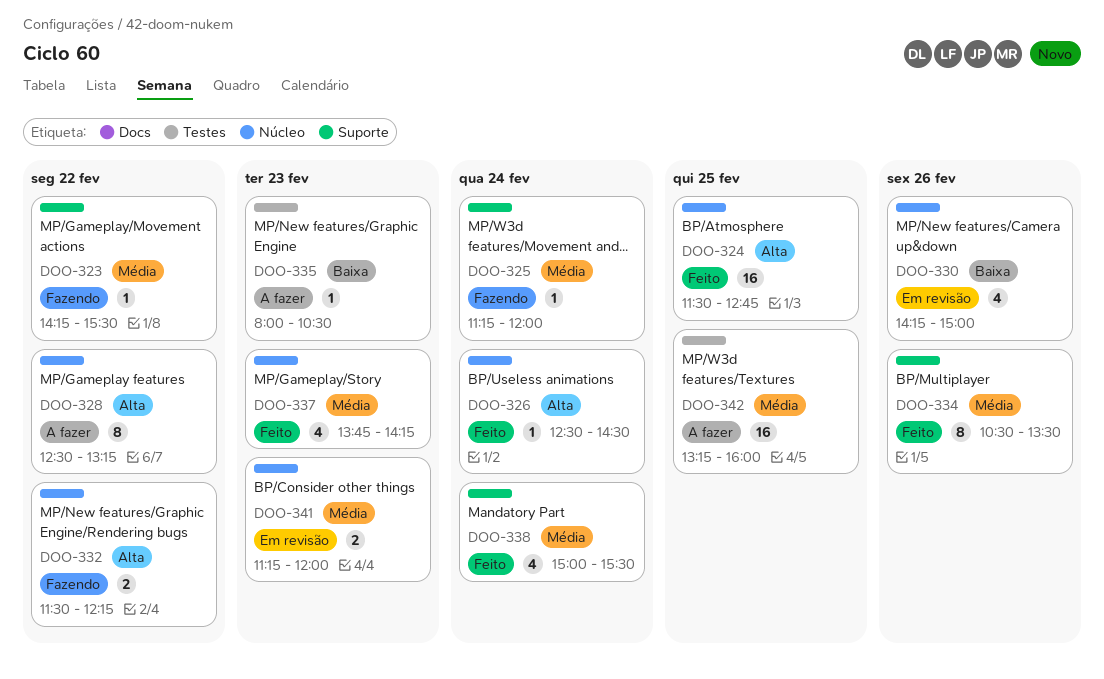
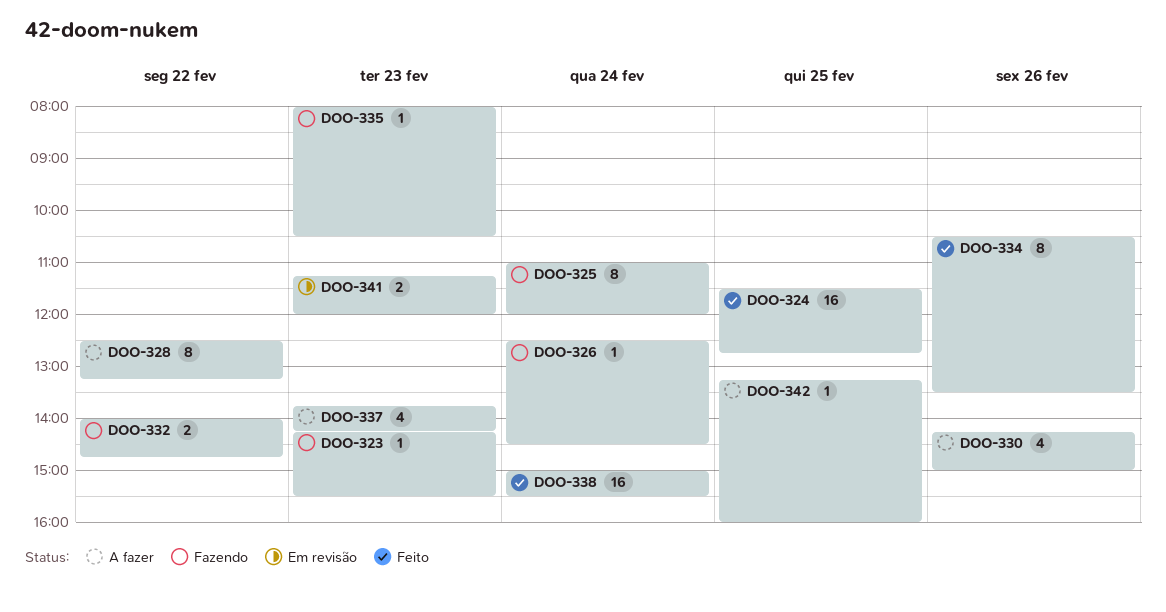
DOO-323, day: Feb 22 -> Feb 23
DOO-325, estimate: 1 -> 8
DOO-325, begins: 11:15 -> 11:00
DOO-326, status: Feito -> Fazendo
DOO-330, status: Em revisão -> A fazer
DOO-332, begins: 11:30 -> 14:00
DOO-332, ends: 12:15 -> 14:45
DOO-335, status: A fazer -> Fazendo
DOO-337, status: Feito -> A fazer
DOO-338, estimate: 4 -> 16
DOO-342, estimate: 16 -> 1

